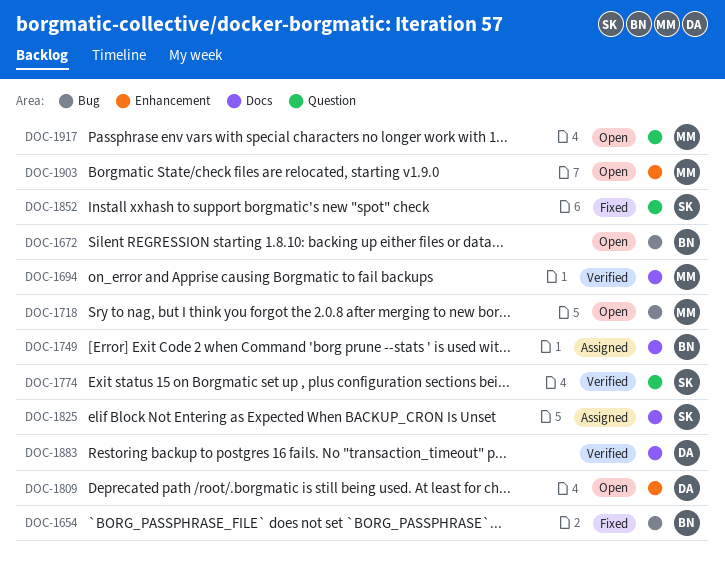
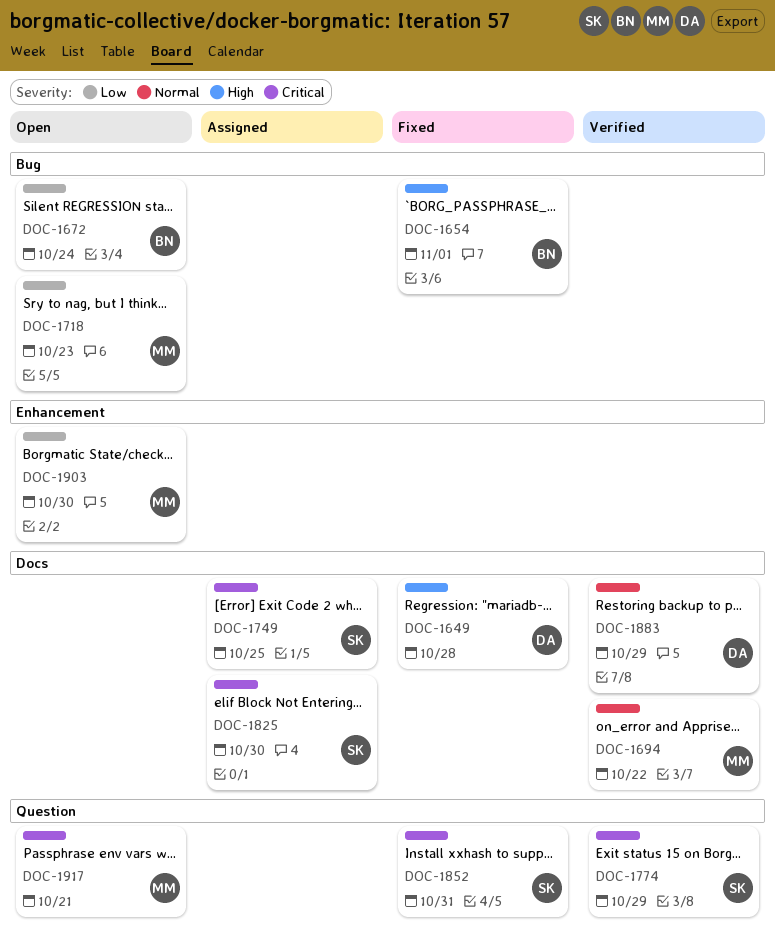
DOC-1649: none -> present
DOC-1749, owner: BN -> SK
DOC-1809: present -> none

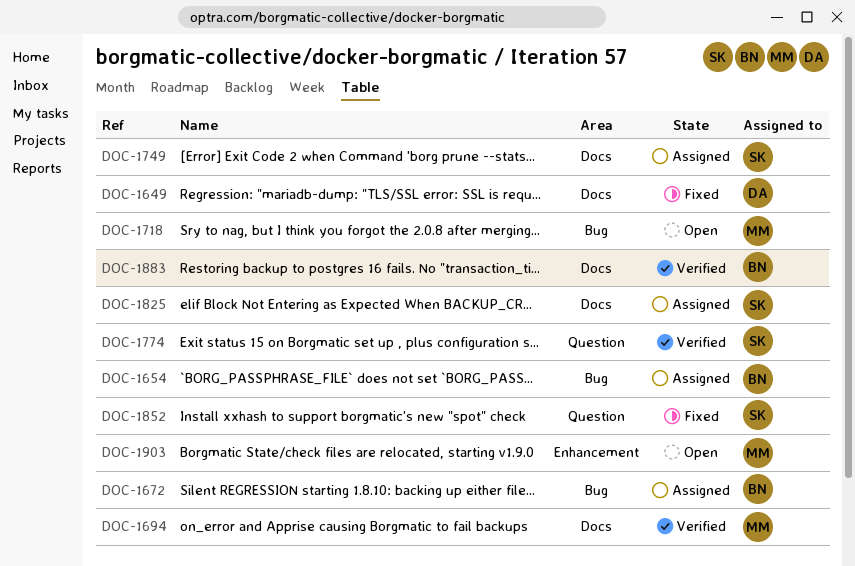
DOC-1654, status: Fixed -> Assigned
DOC-1672, status: Open -> Assigned
DOC-1883, owner: DA -> BN
DOC-1917: present -> none

